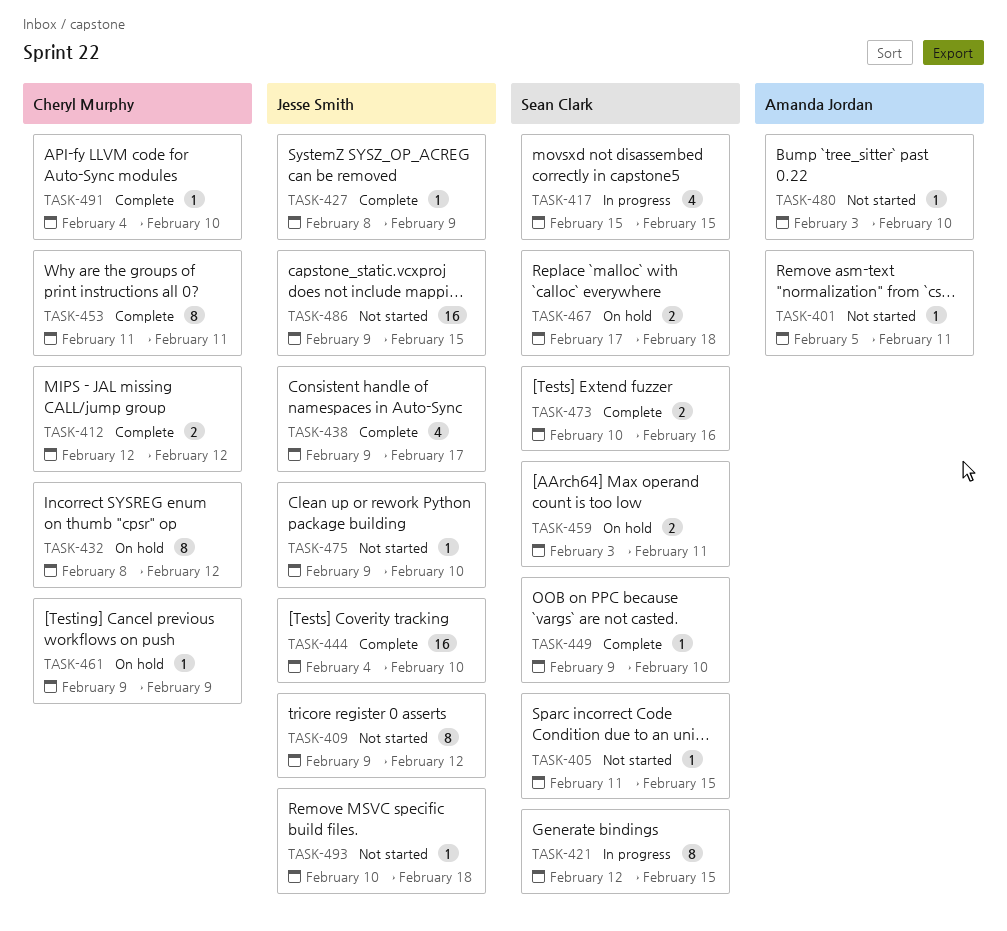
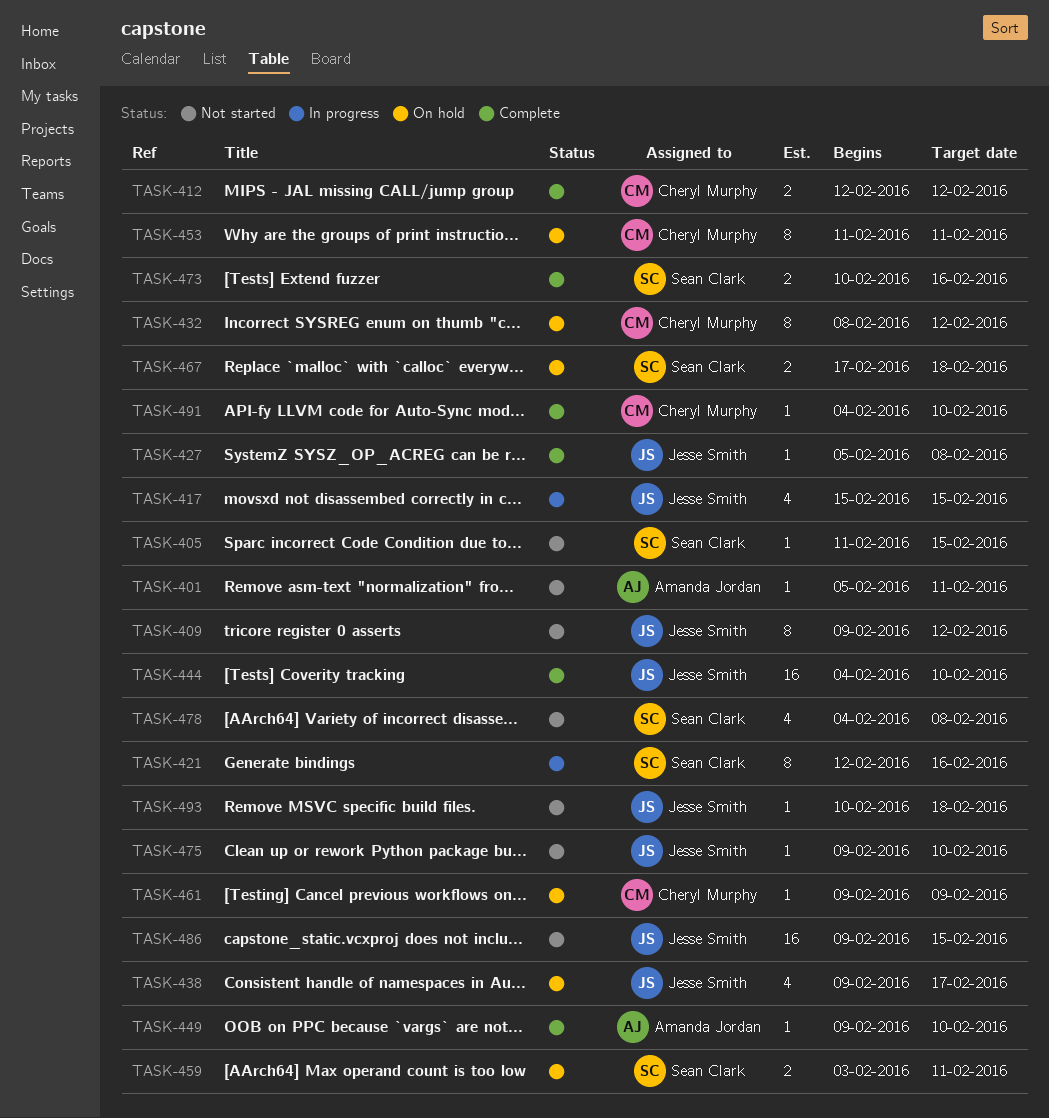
TASK-417, owner: Sean Clark -> Jesse Smith
TASK-421, due: Feb 15 -> Feb 16
TASK-427, start: Feb 8 -> Feb 5
TASK-427, due: Feb 9 -> Feb 8
TASK-438, status: Complete -> On hold
TASK-449, owner: Sean Clark -> Amanda Jordan
TASK-453, status: Complete -> On hold
TASK-478: none -> present
TASK-480: present -> none

